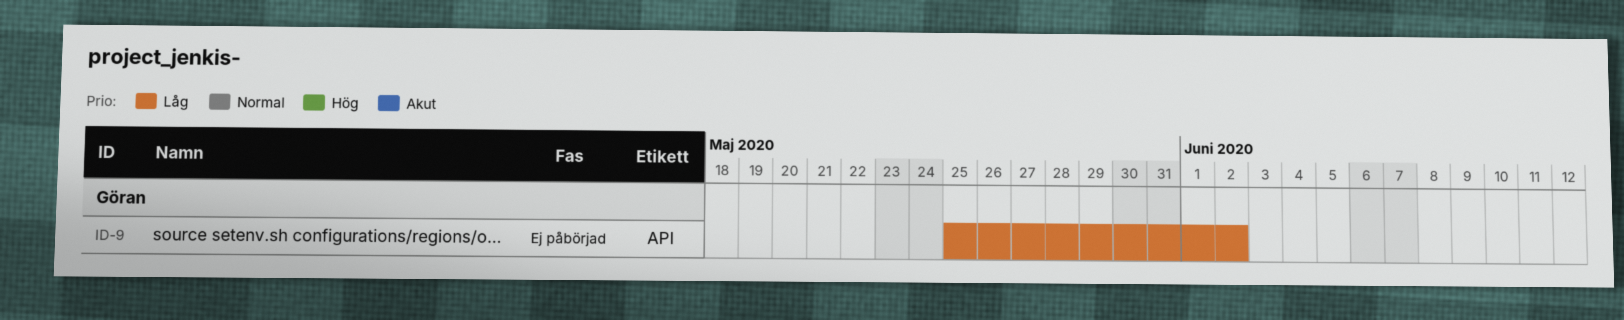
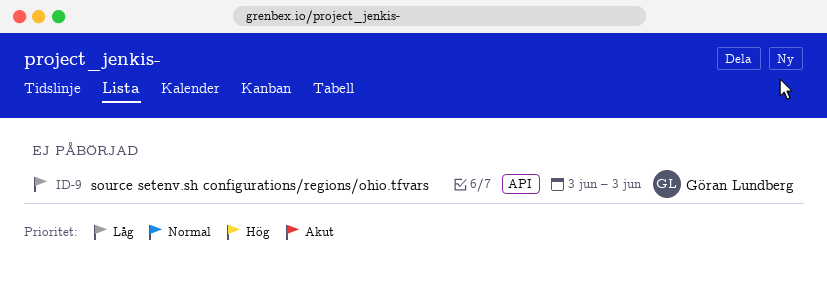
ID-9, start: May 25 -> Jun 3
ID-9, due: Jun 2 -> Jun 3

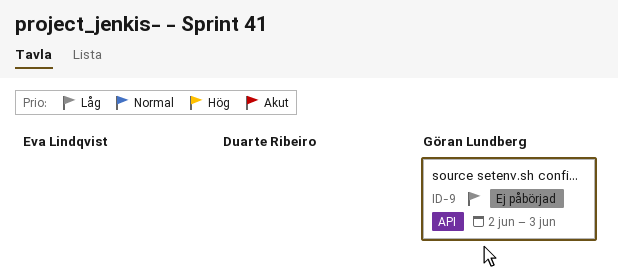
ID-9, start: Jun 3 -> Jun 2

